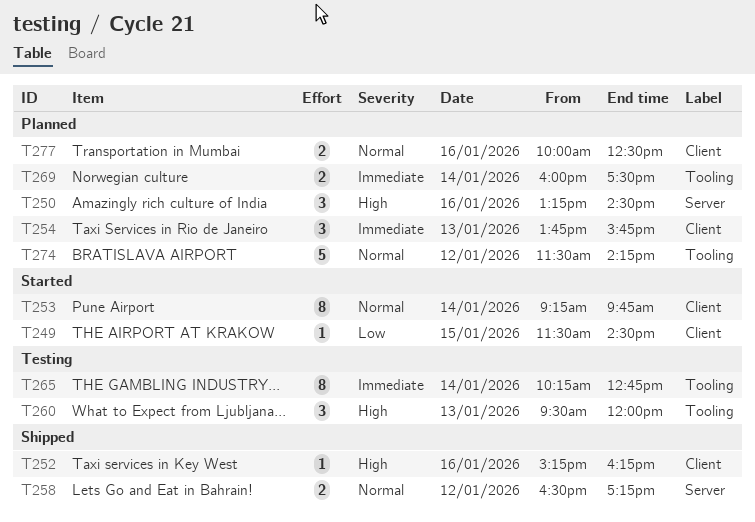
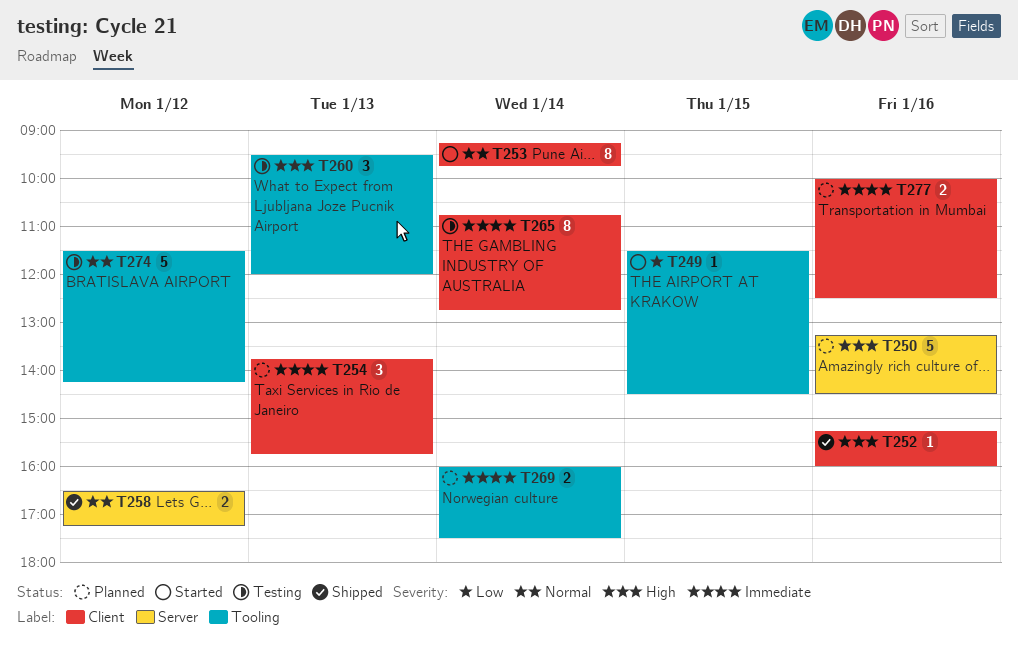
T249, label: Client -> Tooling
T250, estimate: 3 -> 5
T252, ends: 16:15 -> 16:00
T265, label: Tooling -> Client
T265, begins: 10:15 -> 10:45
T274, status: Planned -> Testing
T277, priority: Normal -> Immediate

